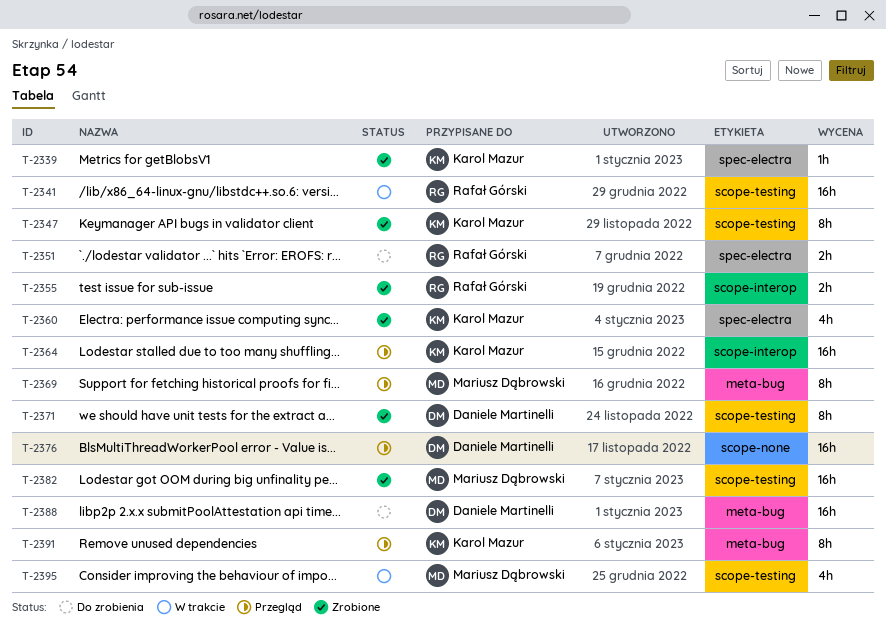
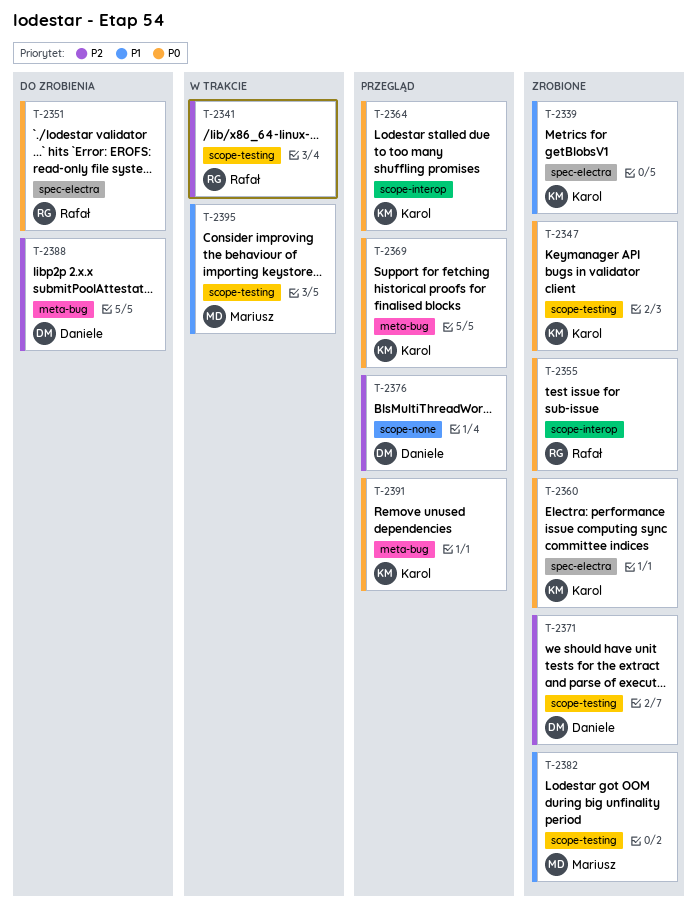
T-2369, owner: Mariusz Dąbrowski -> Karol Mazur

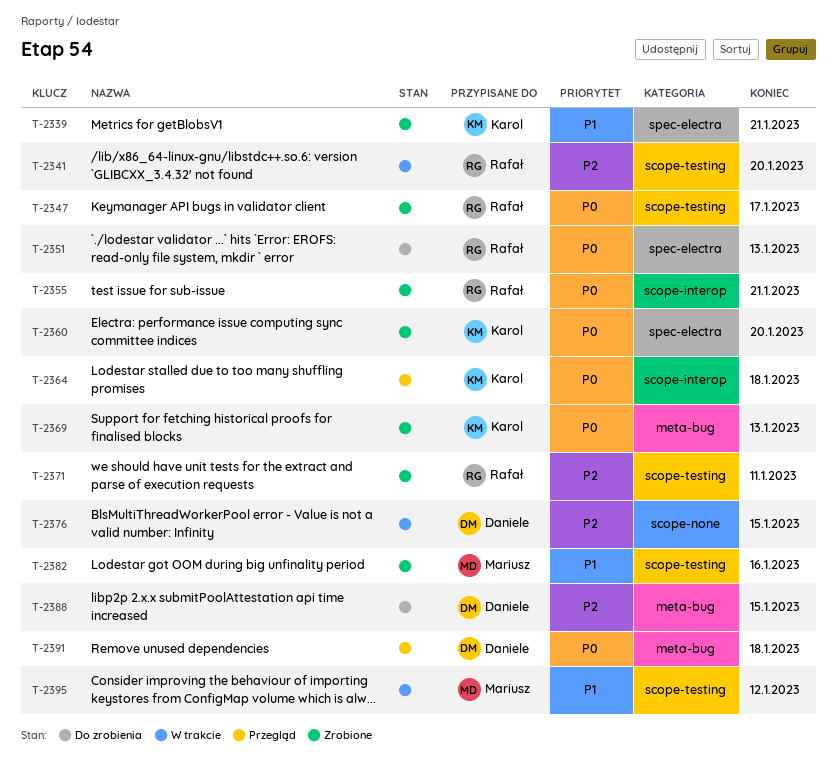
T-2347, owner: Karol -> Rafał
T-2369, status: Przegląd -> Zrobione
T-2371, owner: Daniele -> Rafał
T-2376, status: Przegląd -> W trakcie
T-2391, owner: Karol -> Daniele

